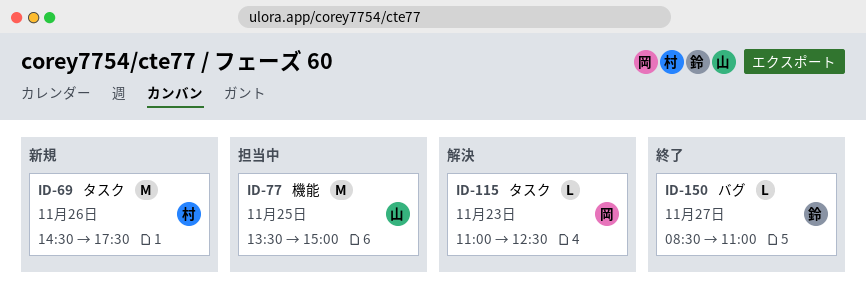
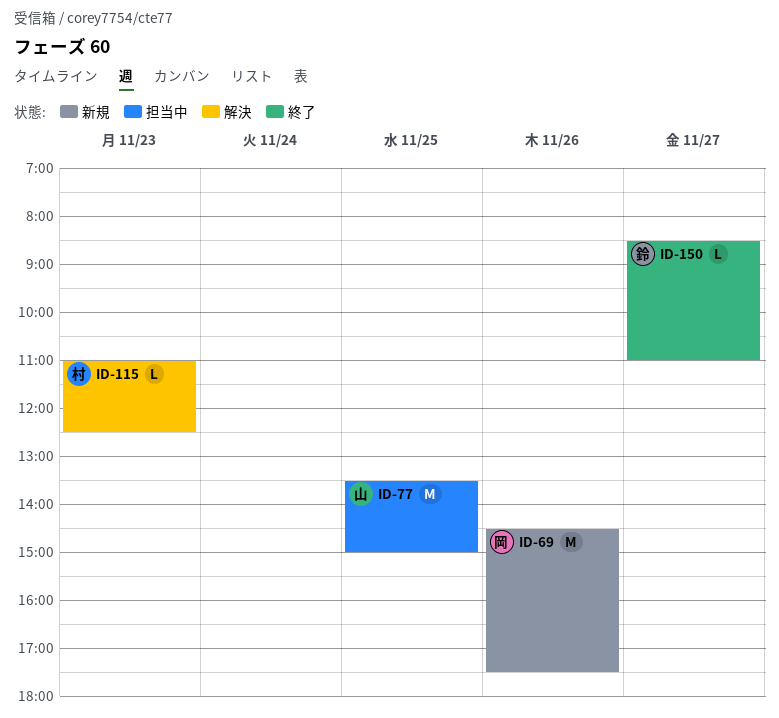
ID-69, owner: 村 -> 岡
ID-115, owner: 岡 -> 村

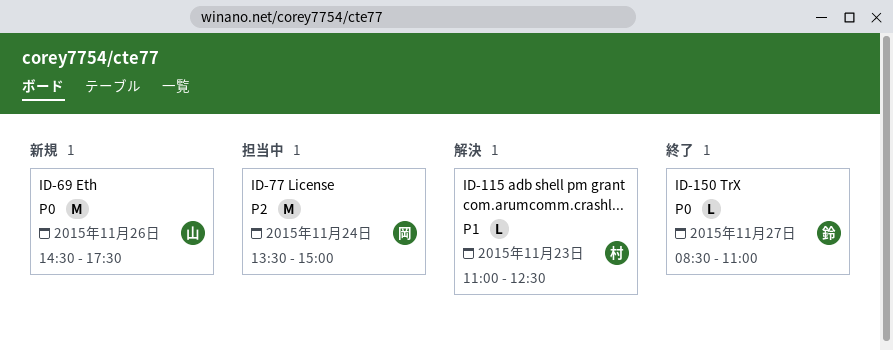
ID-69, owner: 岡 -> 山
ID-77, owner: 山 -> 岡
ID-77, day: Nov 25 -> Nov 24

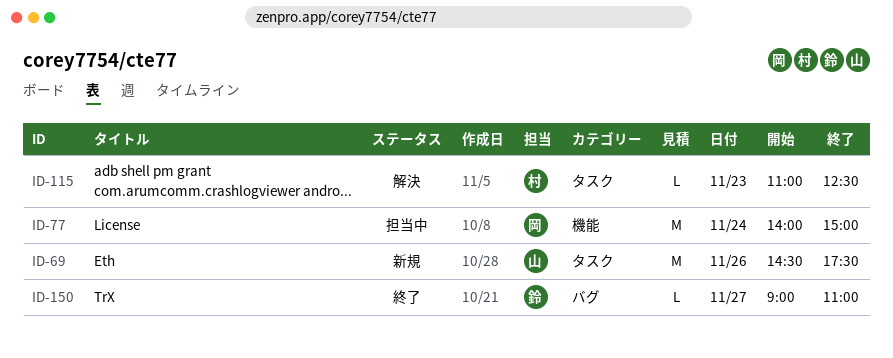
ID-77, begins: 13:30 -> 14:00
ID-150, begins: 08:30 -> 09:00

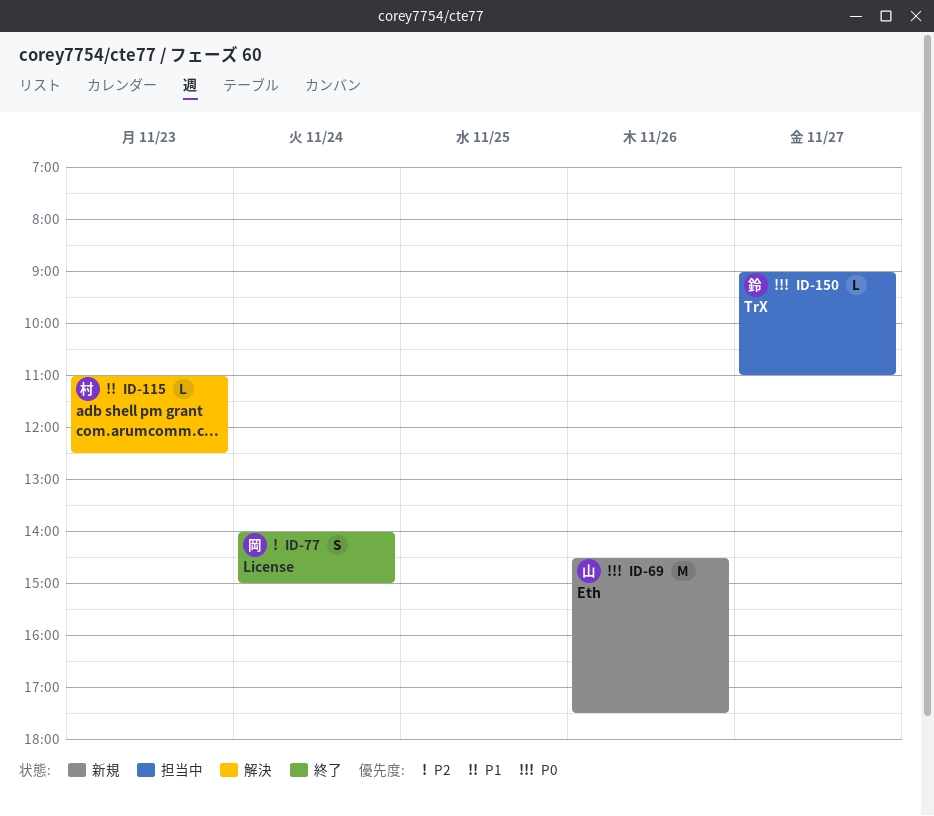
ID-77, status: 担当中 -> 終了
ID-77, estimate: M -> S
ID-150, status: 終了 -> 担当中

